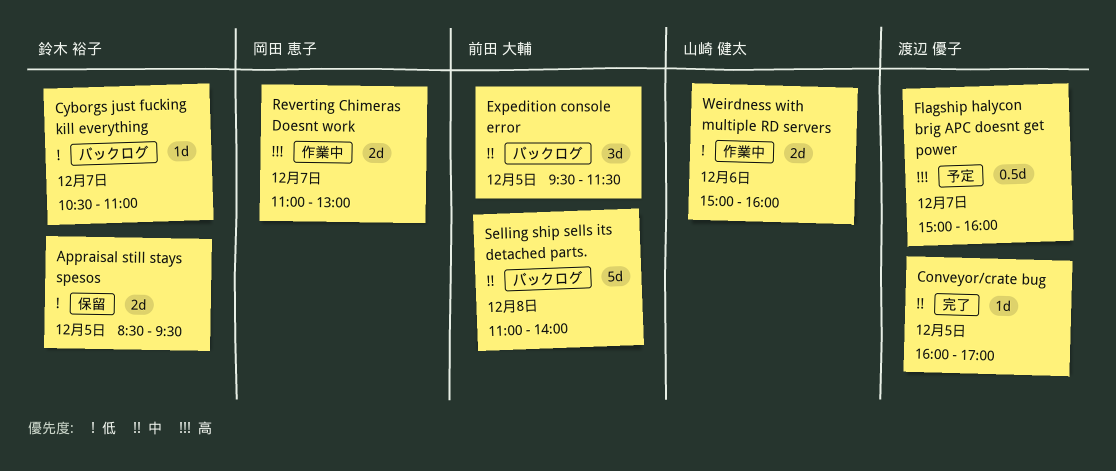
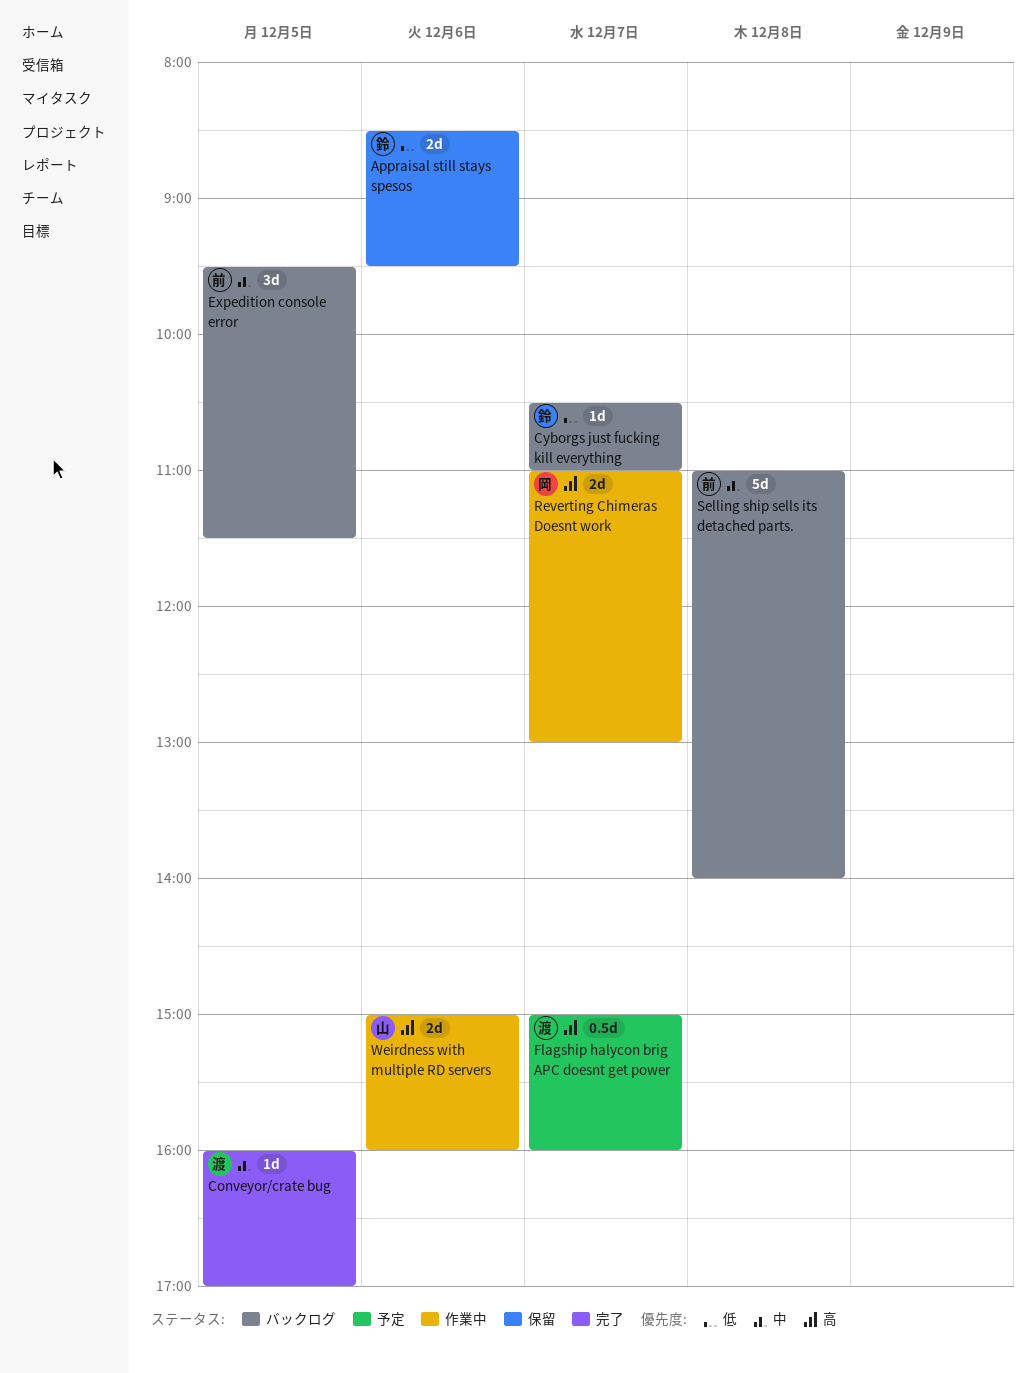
Appraisal still stays spesos, day: Dec 5 -> Dec 6
Weirdness with multiple RD servers, priority: 低 -> 高

